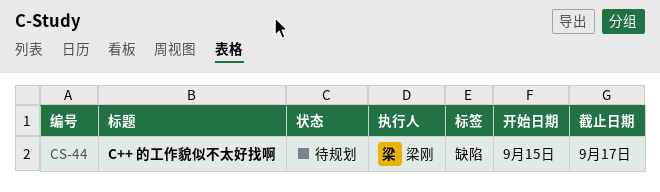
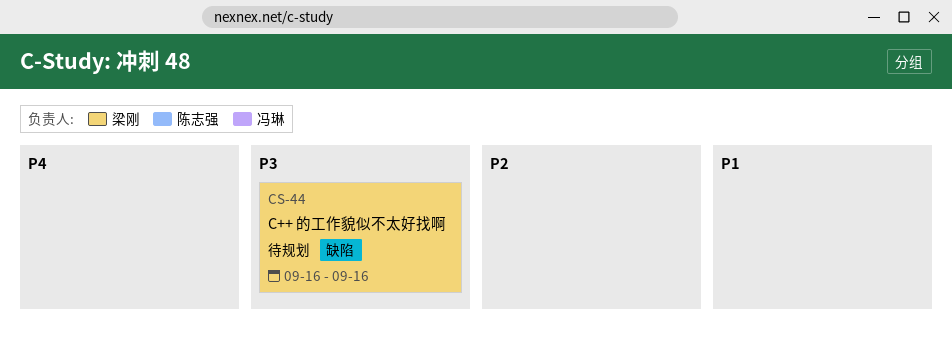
CS-44, start: Sep 15 -> Sep 16
CS-44, due: Sep 17 -> Sep 16

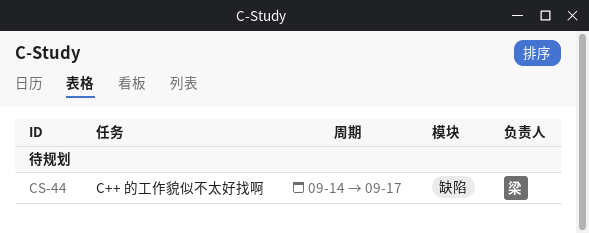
CS-44, start: Sep 16 -> Sep 14
CS-44, due: Sep 16 -> Sep 17

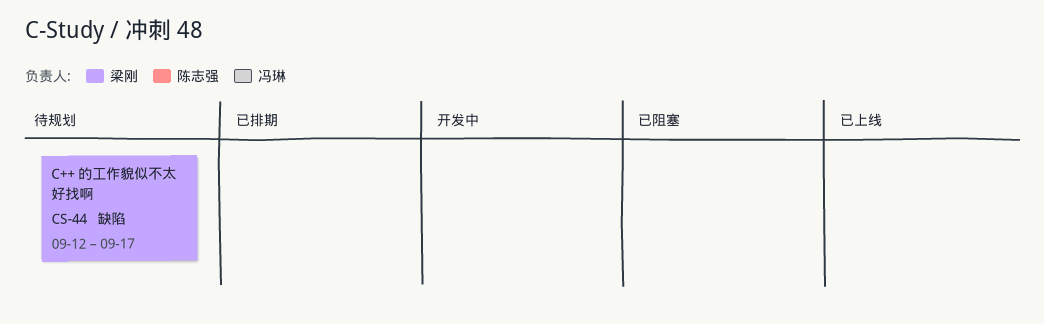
CS-44, start: Sep 14 -> Sep 12

